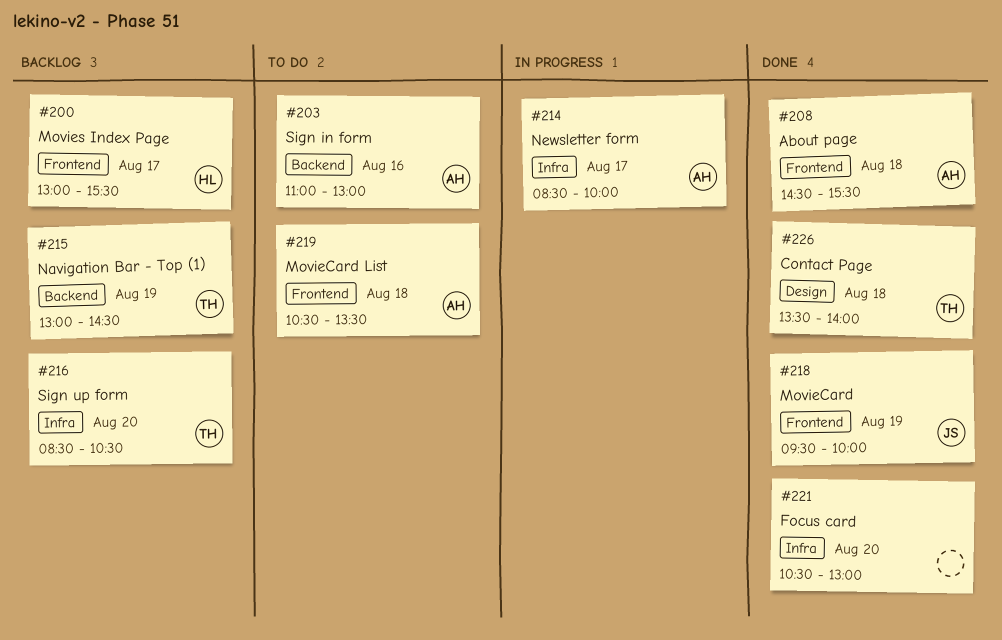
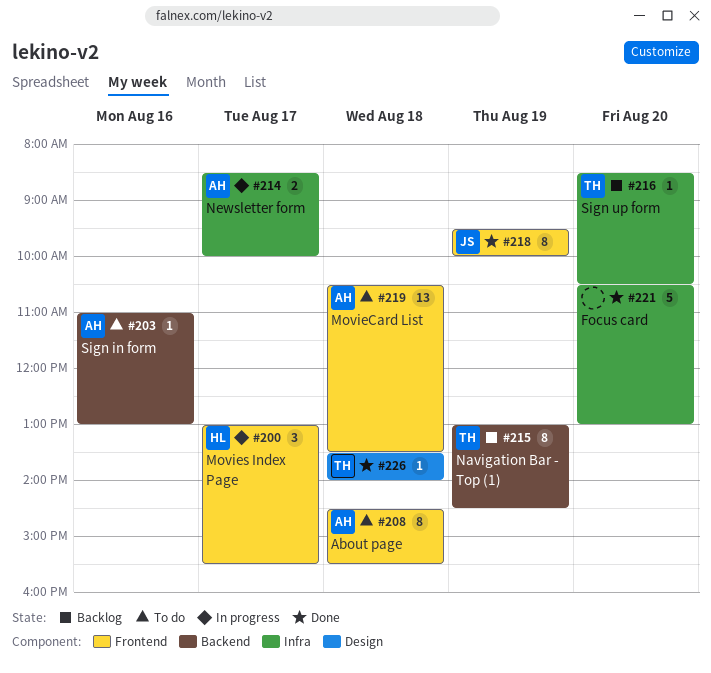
#200, status: Backlog -> In progress
#208, status: Done -> To do

